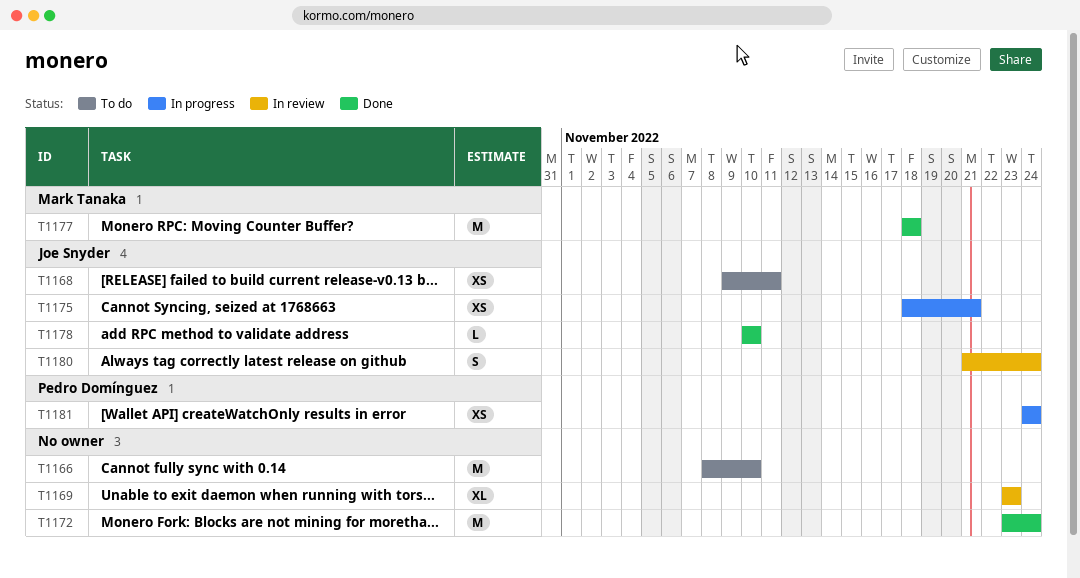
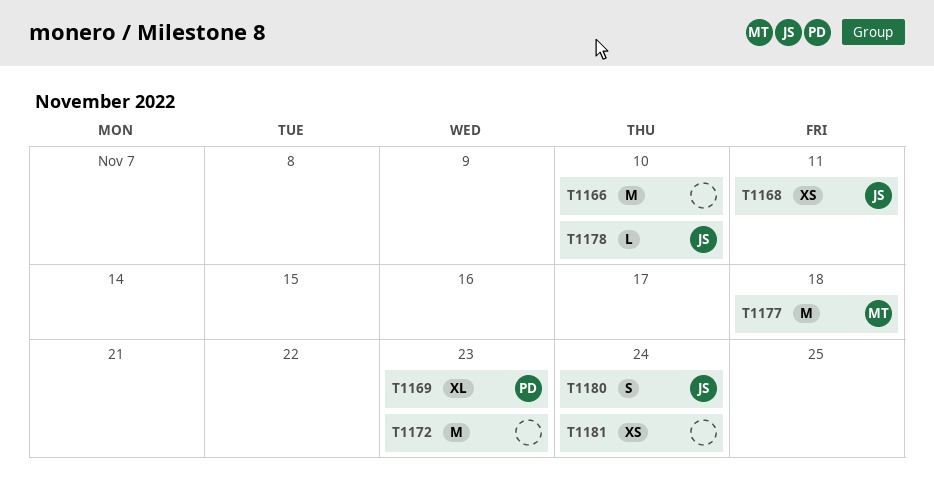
T1169, owner: none -> Pedro Domínguez
T1172, due: Nov 24 -> Nov 23
T1175: present -> none
T1181, owner: Pedro Domínguez -> none

